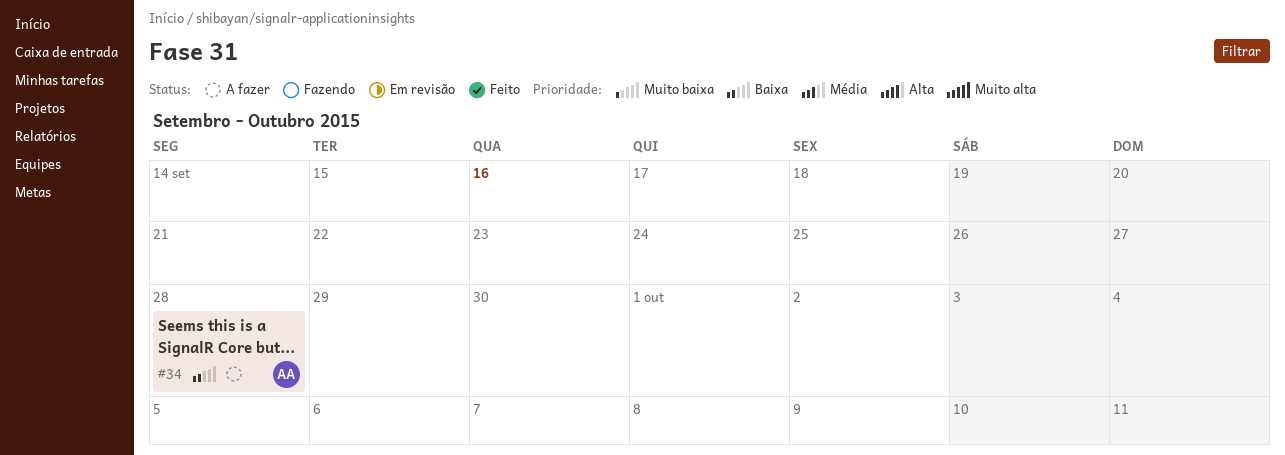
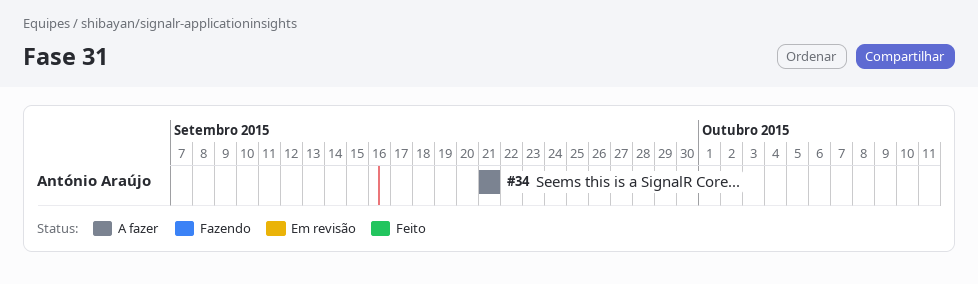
#34, due: Sep 28 -> Sep 21

